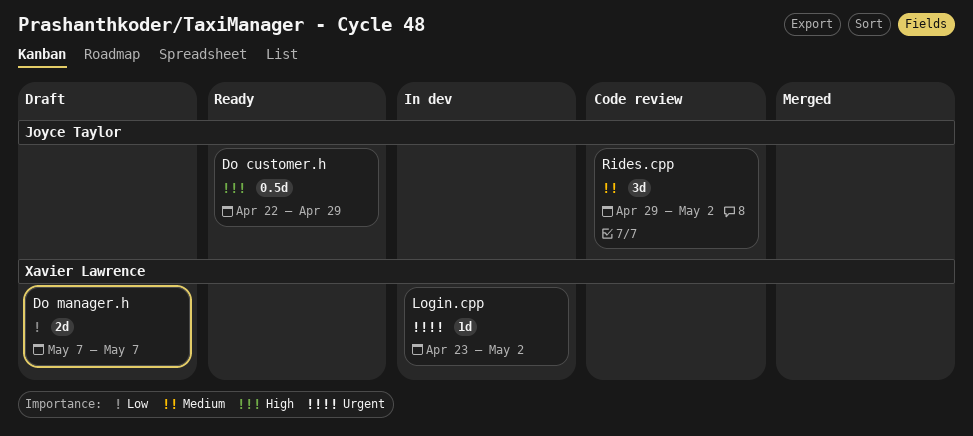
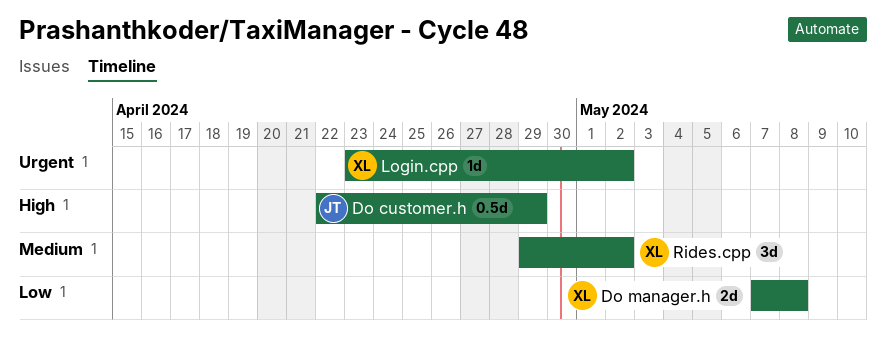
Do manager.h, due: May 7 -> May 8
Rides.cpp, owner: Joyce Taylor -> Xavier Lawrence

